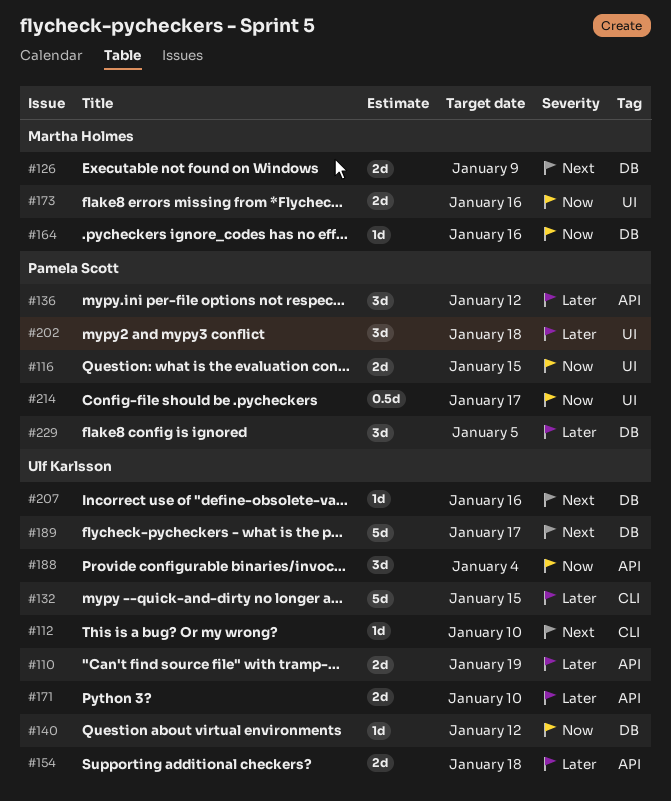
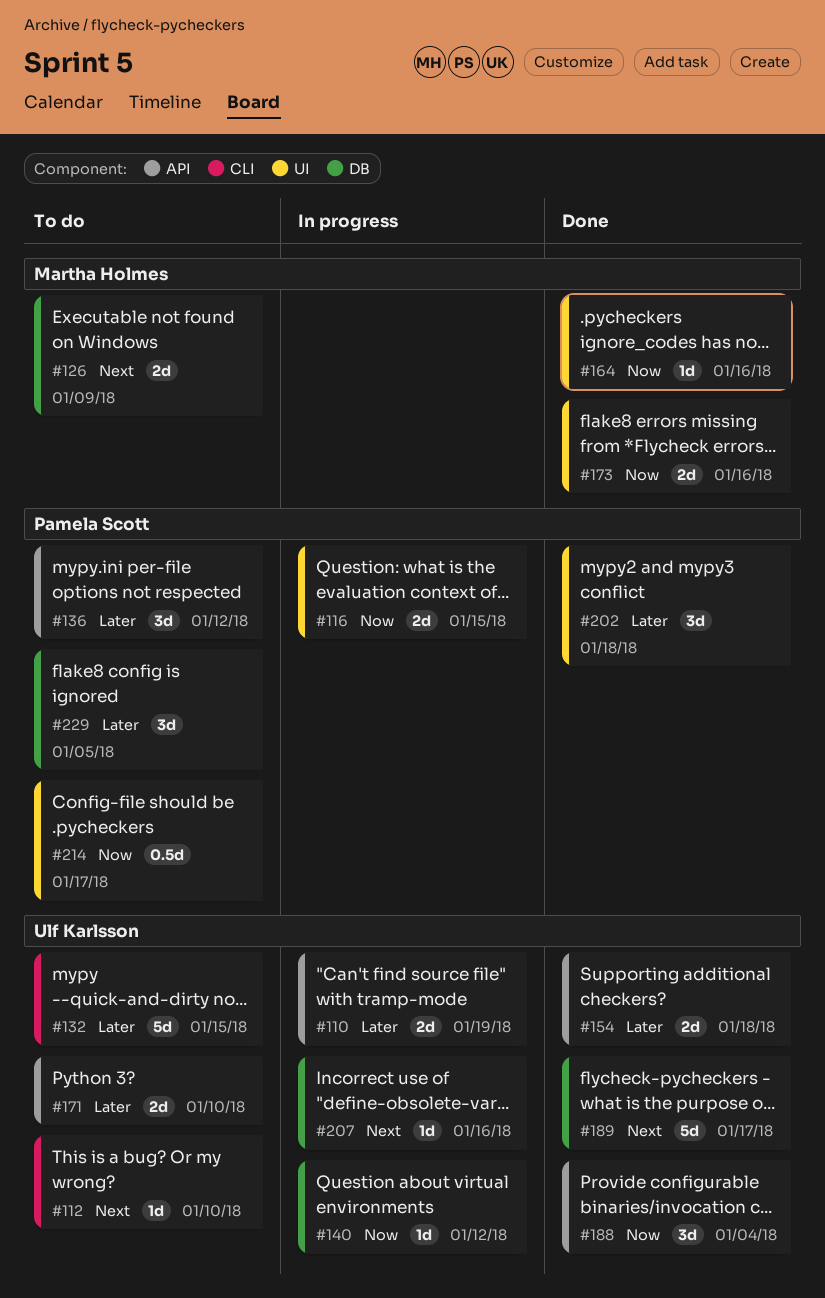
#164, label: DB -> UI

